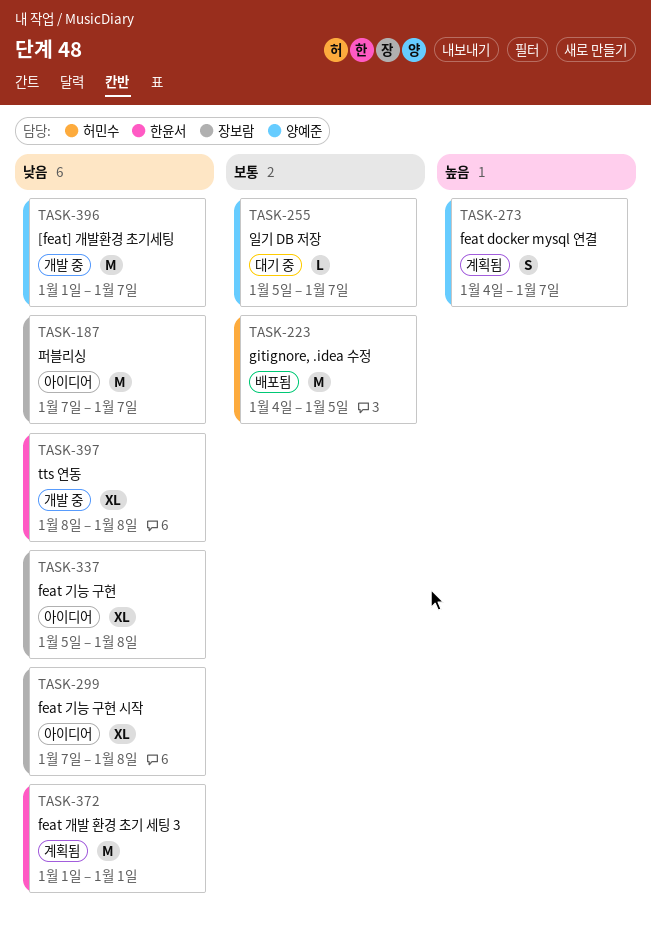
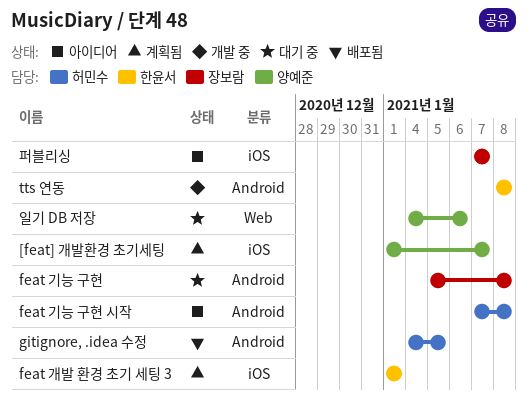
[feat] 개발환경 초기세팅, status: 개발 중 -> 계획됨
feat docker mysql 연결: present -> none
feat 기능 구현, status: 아이디어 -> 대기 중
feat 기능 구현 시작, owner: 장보람 -> 허민수
일기 DB 저장, start: Jan 5 -> Jan 4
일기 DB 저장, due: Jan 7 -> Jan 6

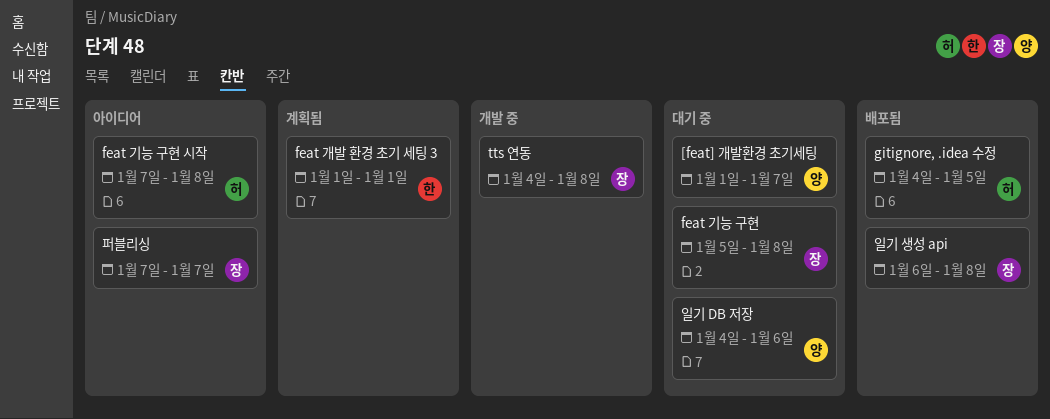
[feat] 개발환경 초기세팅, status: 계획됨 -> 대기 중
tts 연동, owner: 한윤서 -> 장보람
tts 연동, start: Jan 8 -> Jan 4
일기 생성 api: none -> present

